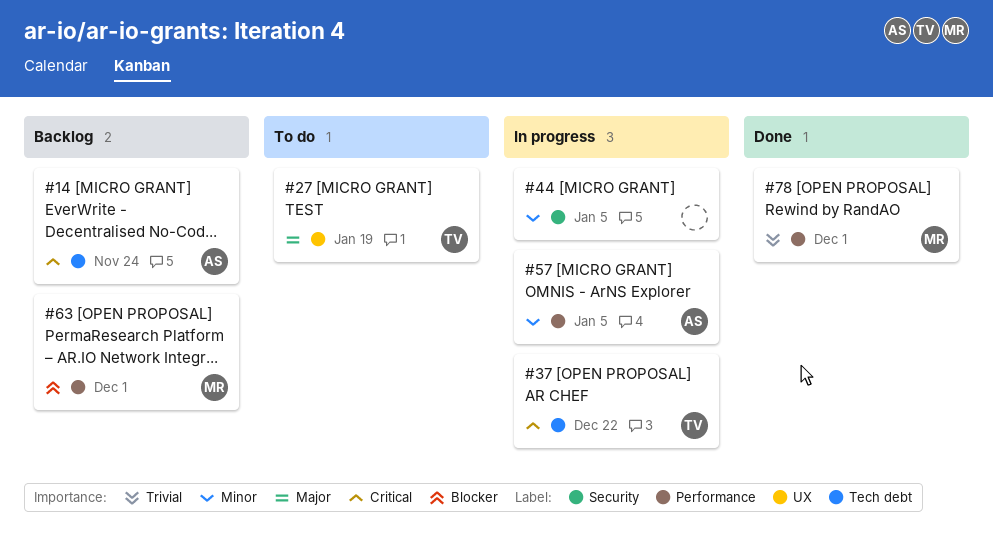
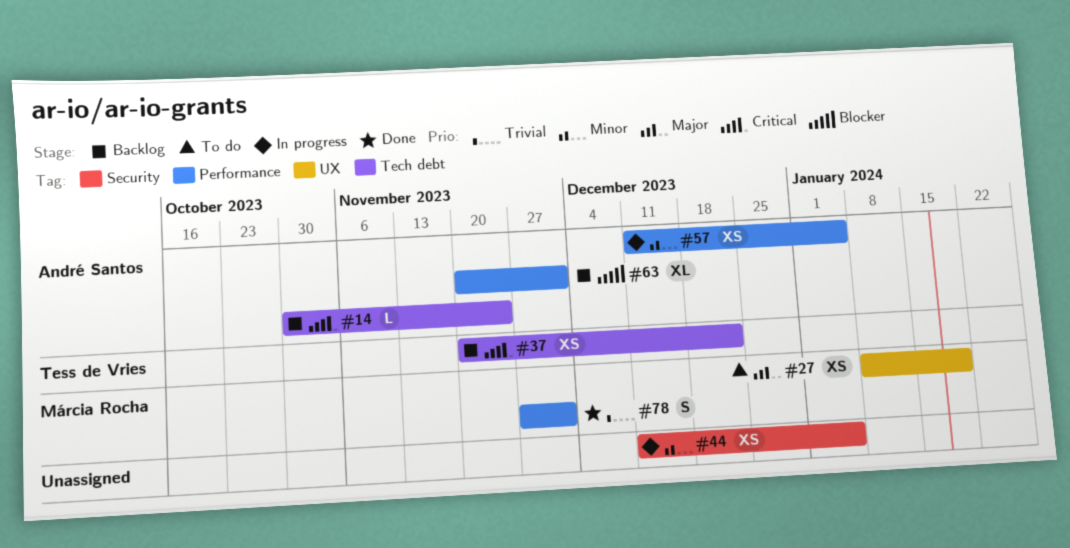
#27, owner: Tess de Vries -> Márcia Rocha
#37, status: In progress -> Backlog
#63, owner: Márcia Rocha -> André Santos

